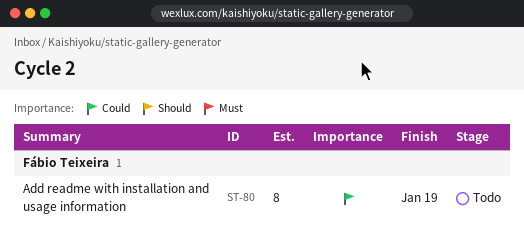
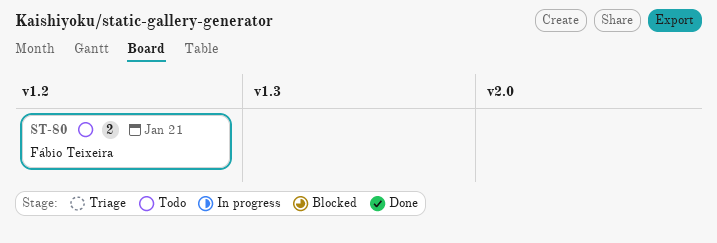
ST-80, estimate: 8 -> 2
ST-80, due: Jan 19 -> Jan 21

